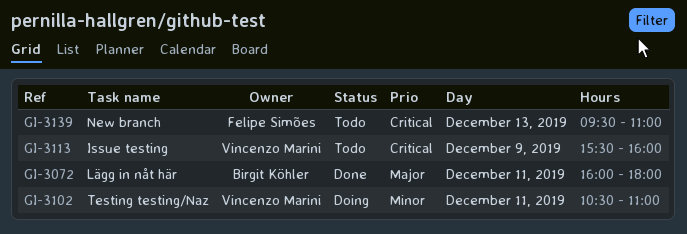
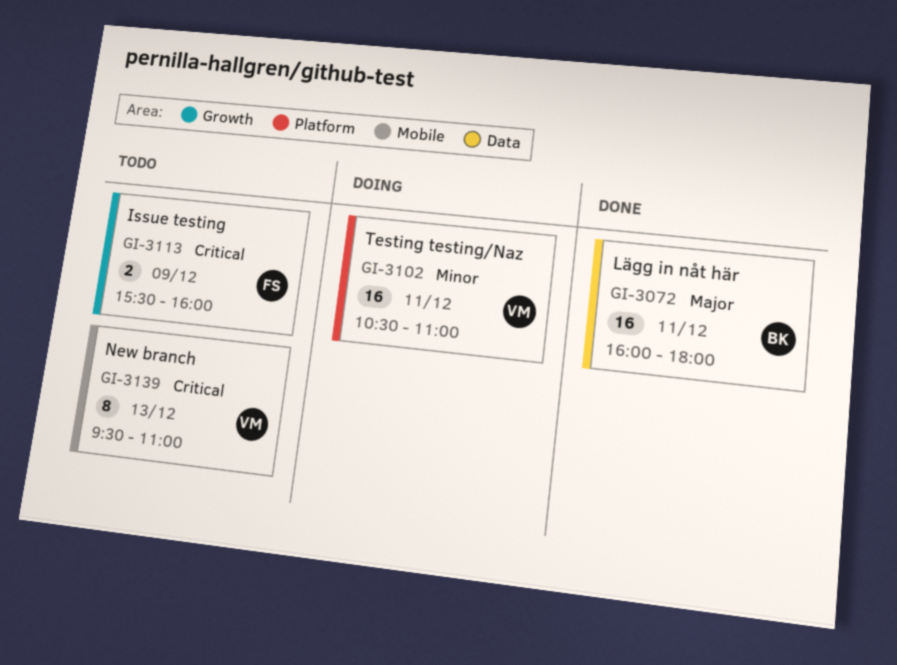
GI-3113, owner: Vincenzo Marini -> Felipe Simões
GI-3139, owner: Felipe Simões -> Vincenzo Marini

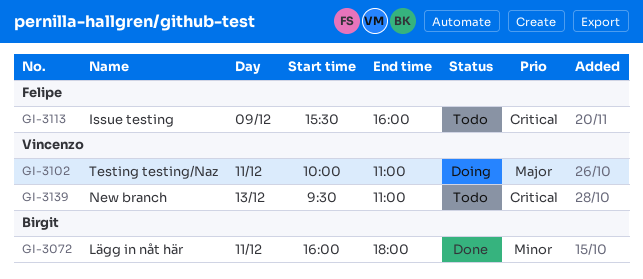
GI-3072, priority: Major -> Minor
GI-3102, priority: Minor -> Major
GI-3102, begins: 10:30 -> 10:00

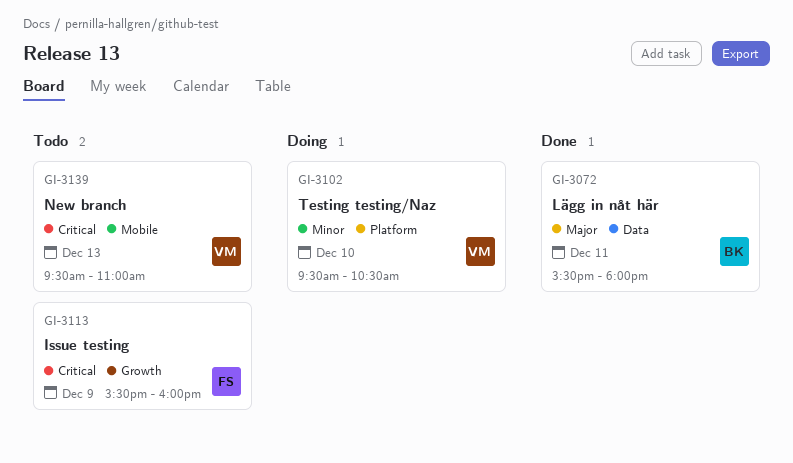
GI-3072, priority: Minor -> Major
GI-3072, begins: 16:00 -> 15:30
GI-3102, priority: Major -> Minor
GI-3102, day: Dec 11 -> Dec 10
GI-3102, begins: 10:00 -> 09:30
GI-3102, ends: 11:00 -> 10:30

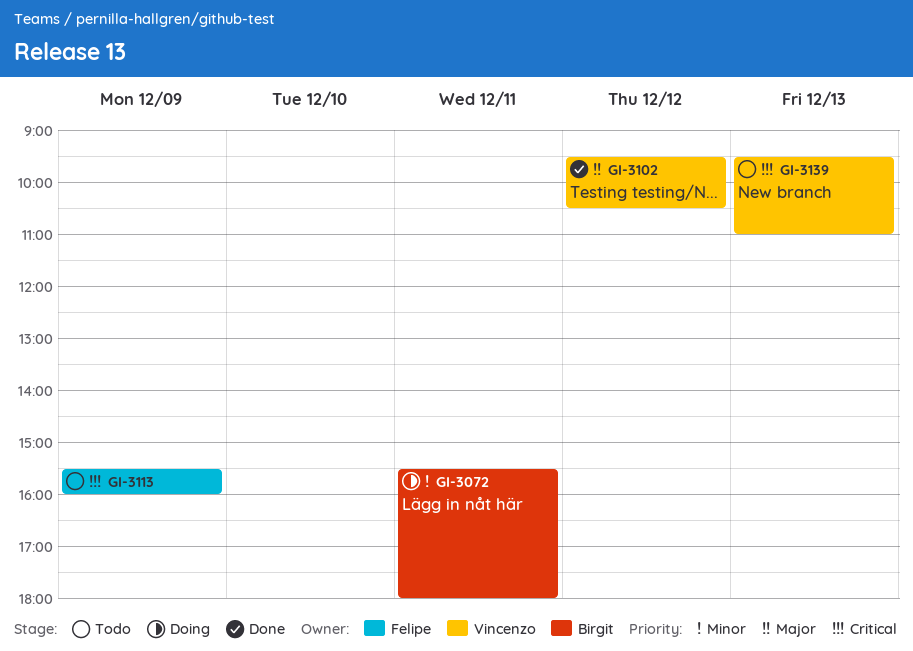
GI-3072, status: Done -> Doing
GI-3072, priority: Major -> Minor
GI-3102, status: Doing -> Done
GI-3102, priority: Minor -> Major
GI-3102, day: Dec 10 -> Dec 12

